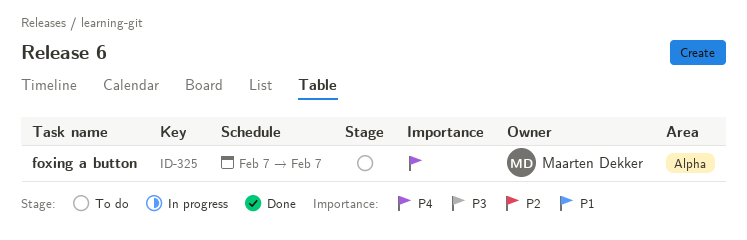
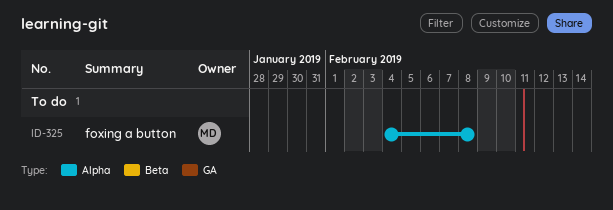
ID-325, start: Feb 7 -> Feb 4
ID-325, due: Feb 7 -> Feb 8

